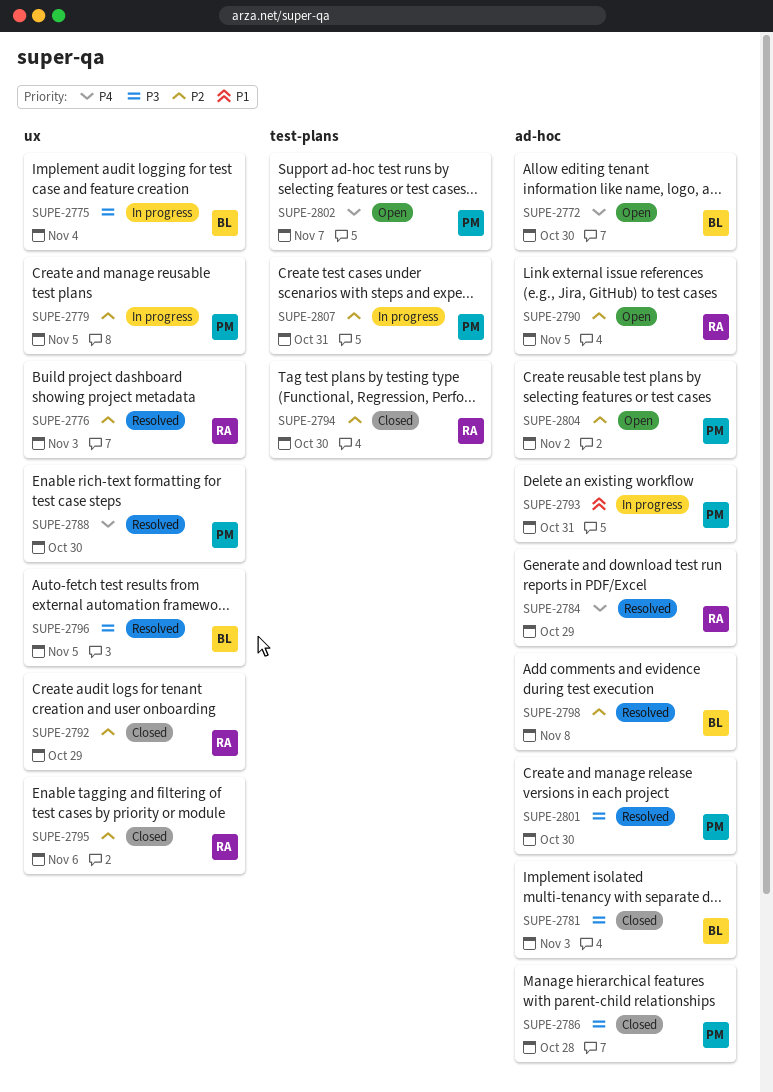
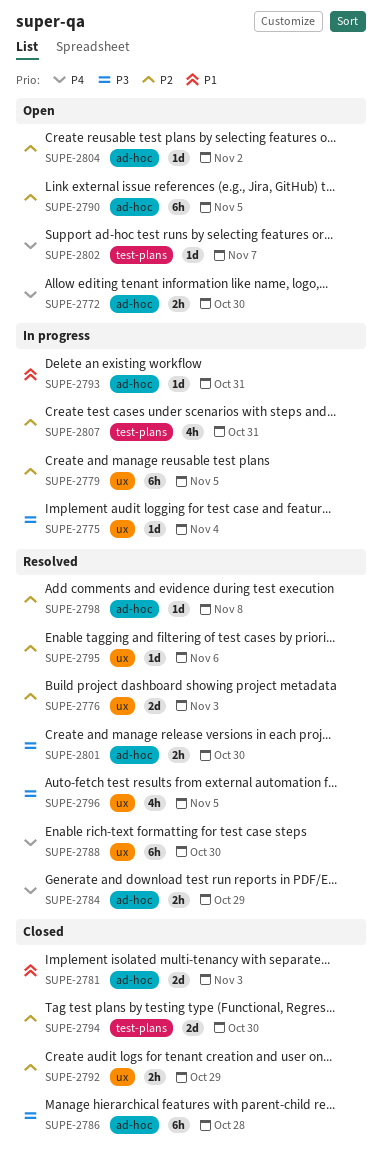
SUPE-2781, priority: P3 -> P1
SUPE-2795, status: Closed -> Resolved

